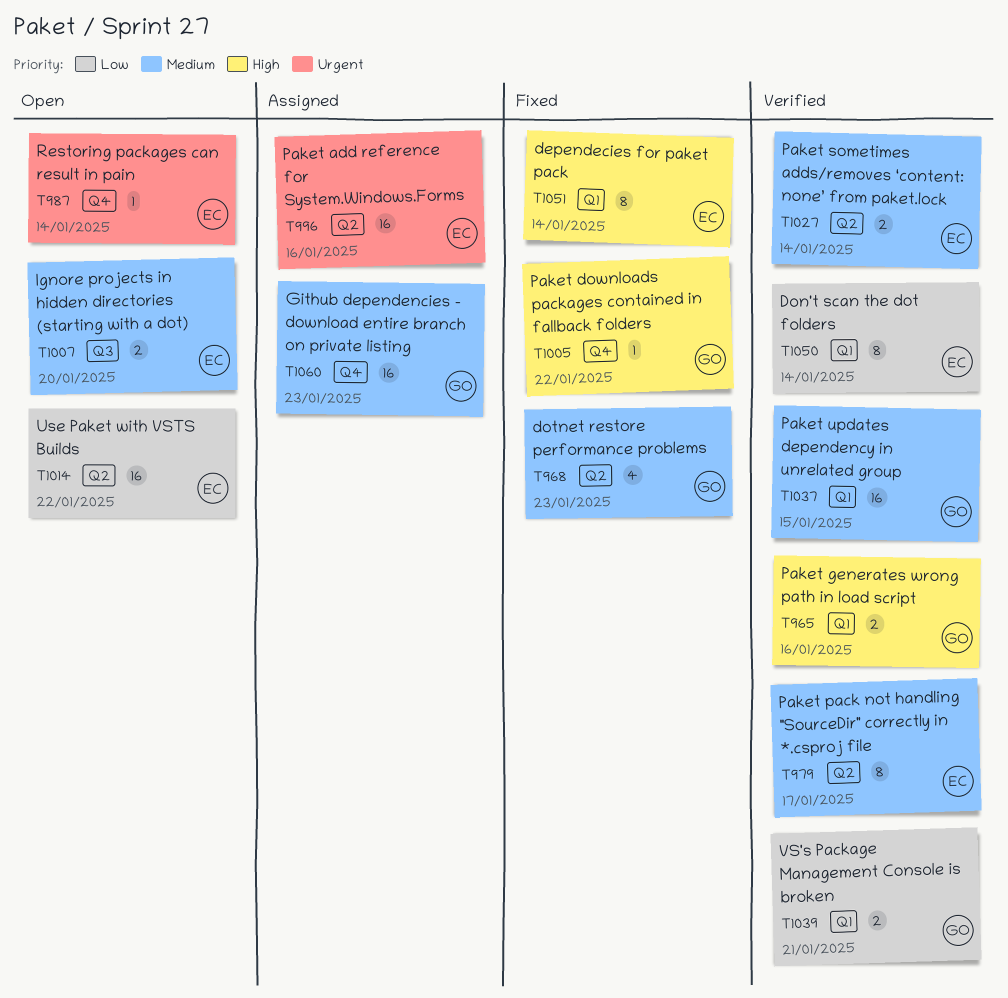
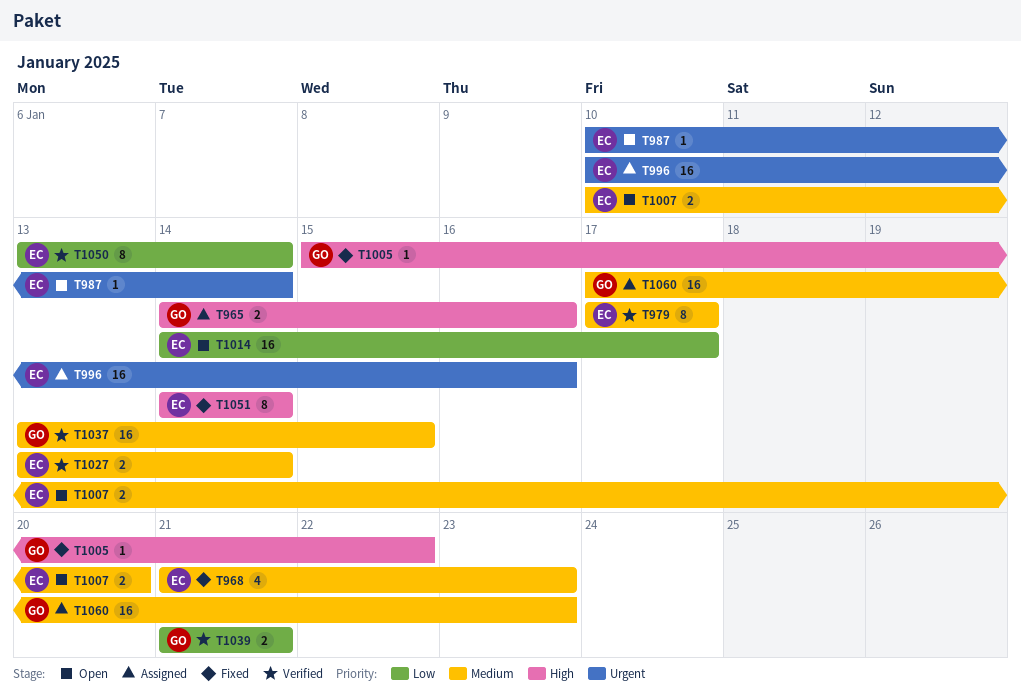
T965, status: Verified -> Assigned
T968, owner: GO -> EC
T1014, due: Jan 22 -> Jan 17

